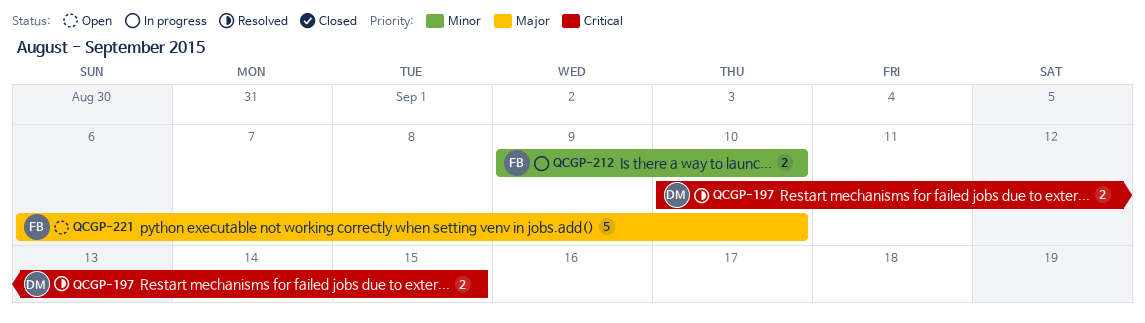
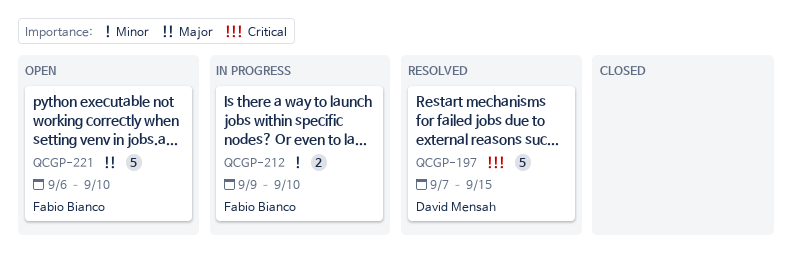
QCGP-197, estimate: 2 -> 5
QCGP-197, start: Sep 10 -> Sep 7

